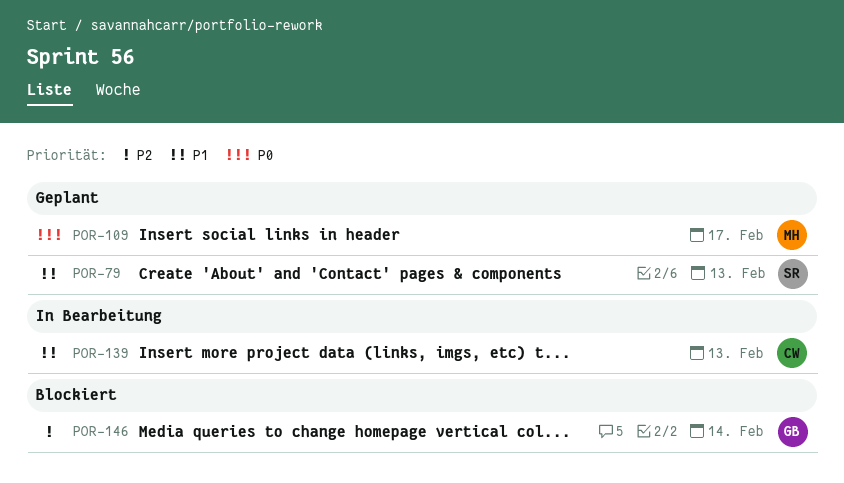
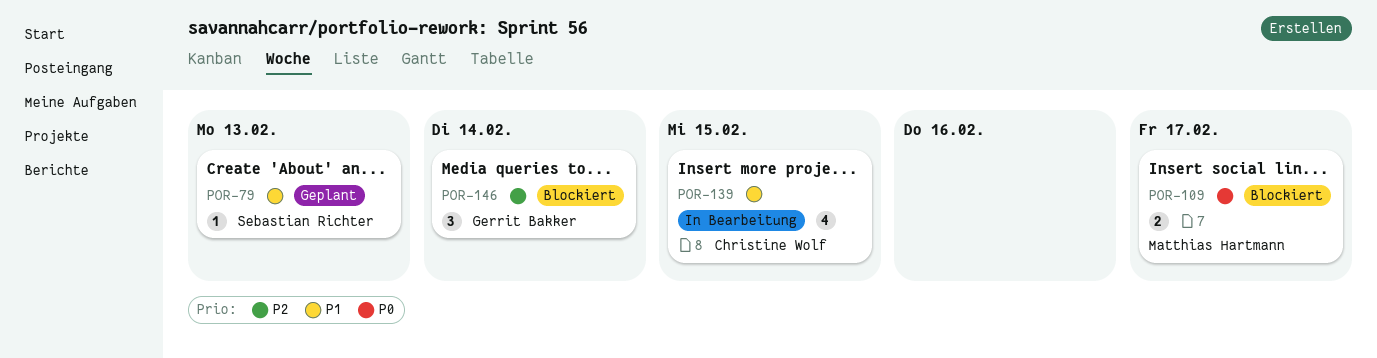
POR-109, status: Geplant -> Blockiert
POR-139, due: Feb 13 -> Feb 15

